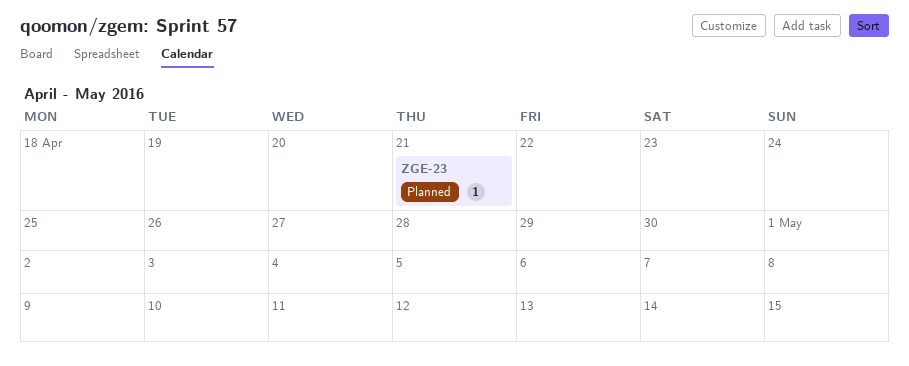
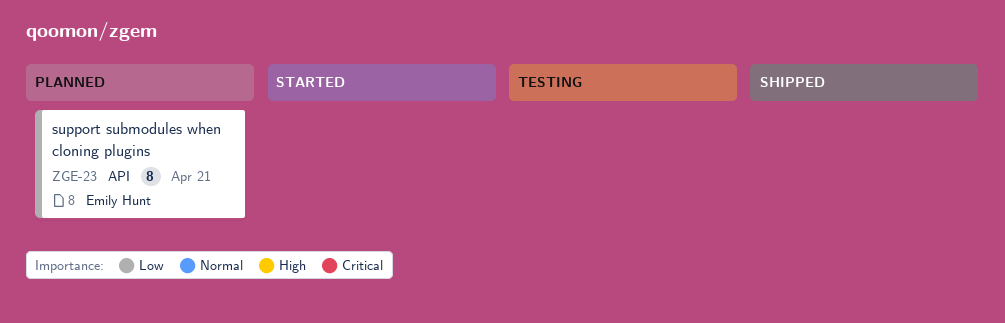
ZGE-23, estimate: 1 -> 8

